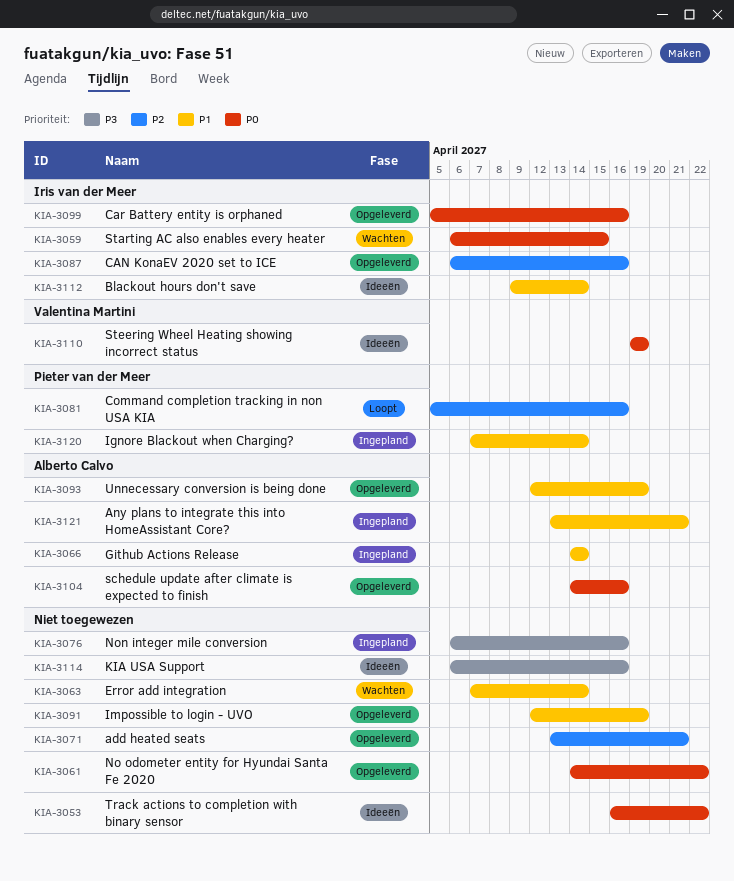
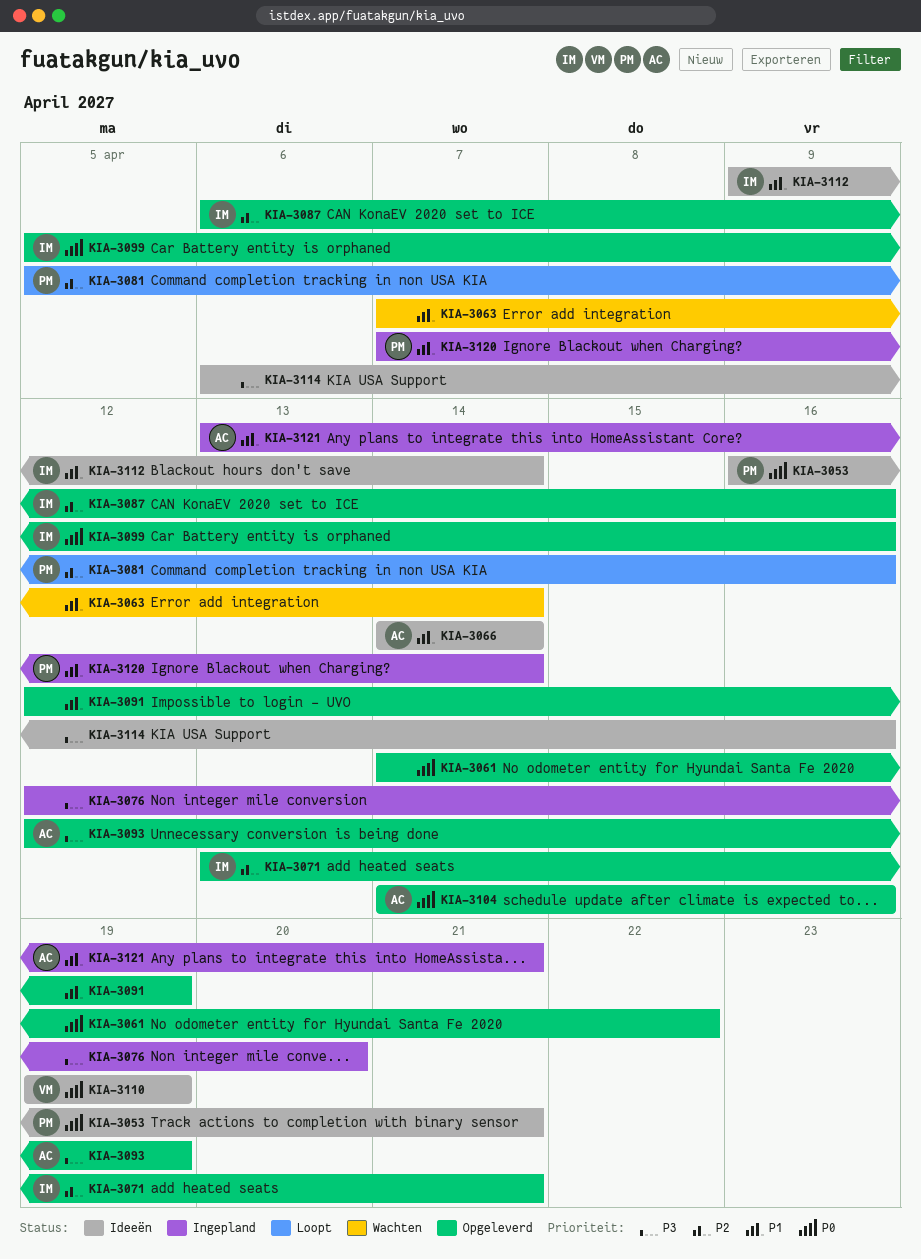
KIA-3053, owner: none -> Pieter van der Meer
KIA-3053, due: Apr 22 -> Apr 21
KIA-3059: present -> none
KIA-3066, status: Ingepland -> Ideeën
KIA-3071, owner: none -> Iris van der Meer
KIA-3076, start: Apr 6 -> Apr 12
KIA-3076, due: Apr 16 -> Apr 20
KIA-3093, priority: P1 -> P3

